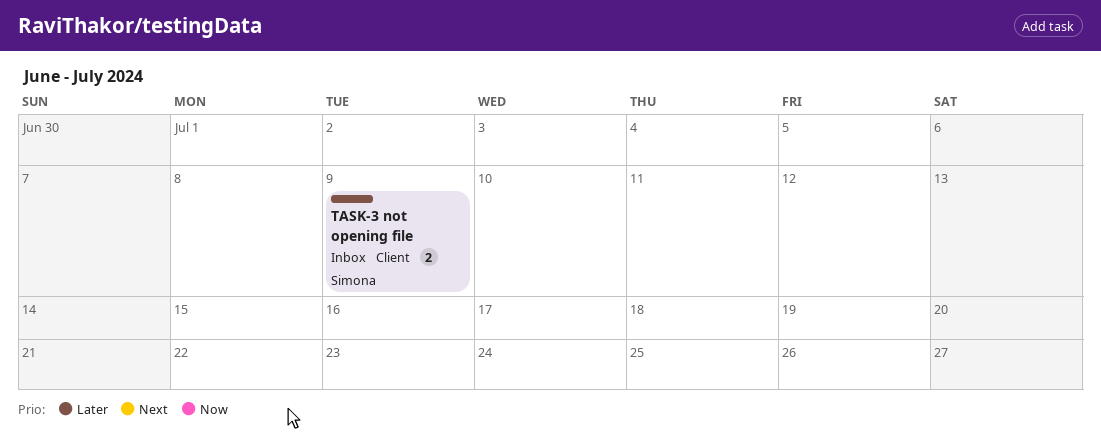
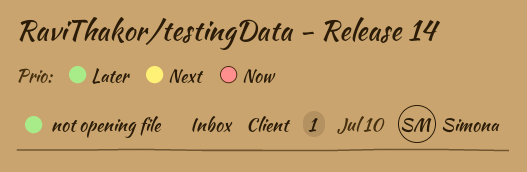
not opening file, estimate: 2 -> 1
not opening file, due: Jul 9 -> Jul 10

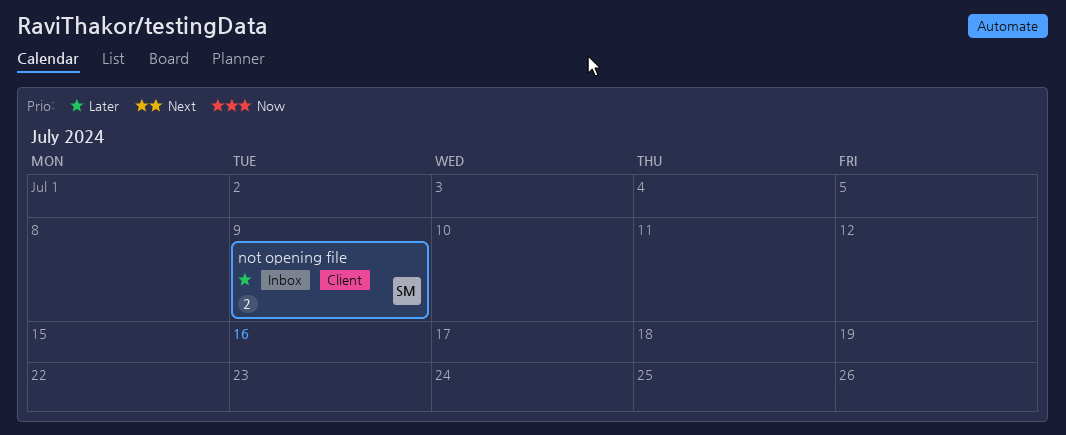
not opening file, estimate: 1 -> 2
not opening file, due: Jul 10 -> Jul 9

